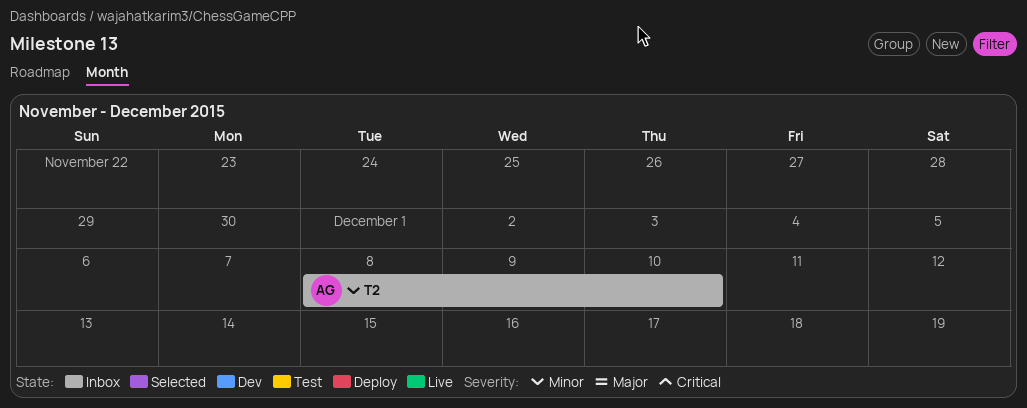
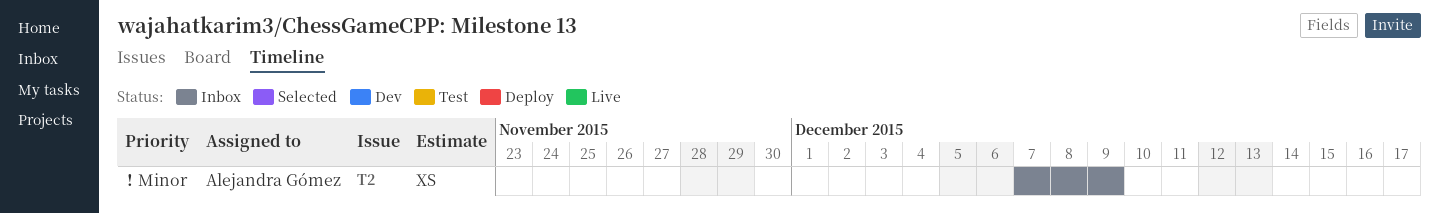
T2, start: Dec 8 -> Dec 7
T2, due: Dec 10 -> Dec 9

